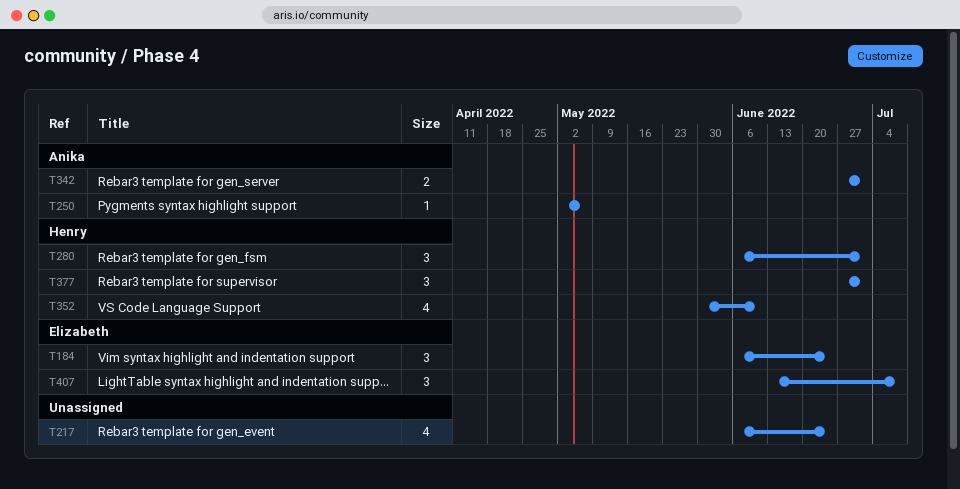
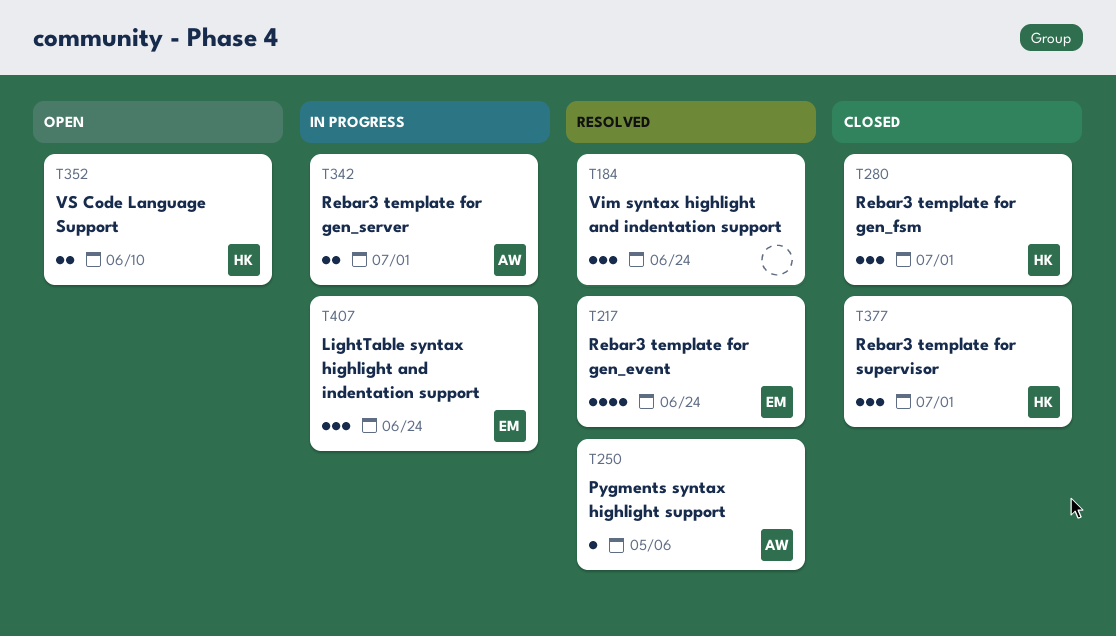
T184, owner: Elizabeth -> none
T217, owner: none -> Elizabeth
T352, estimate: 4 -> 2
T407, due: Jul 8 -> Jun 24

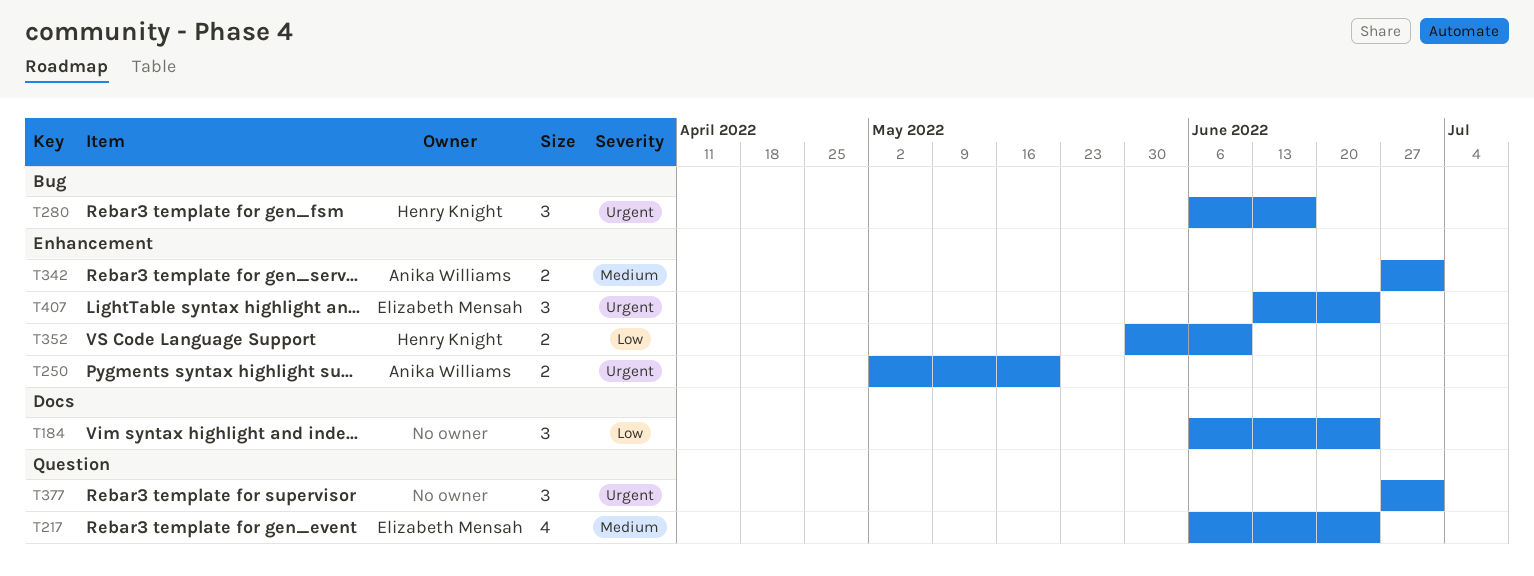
T250, estimate: 1 -> 2
T250, due: May 6 -> May 20
T280, due: Jul 1 -> Jun 17
T377, owner: Henry Knight -> none

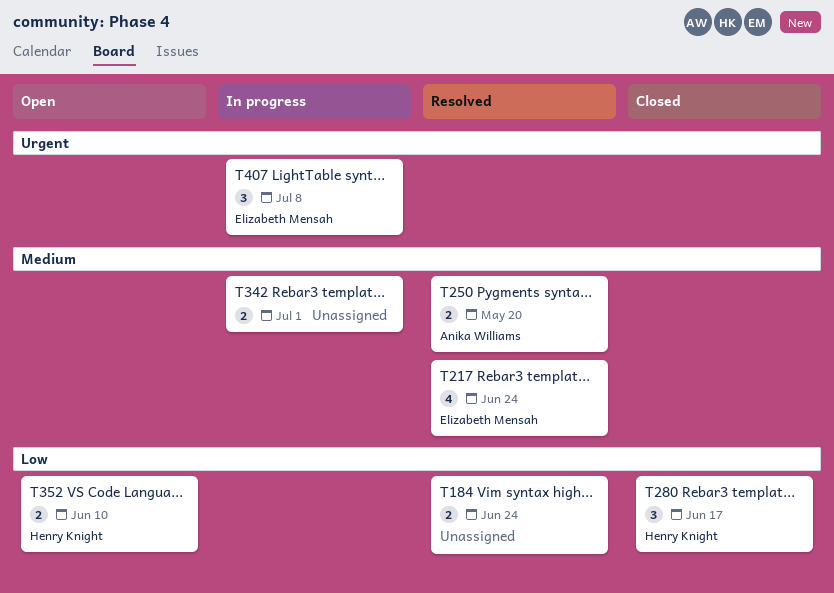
T184, estimate: 3 -> 2
T250, priority: Urgent -> Medium
T280, priority: Urgent -> Low
T342, owner: Anika Williams -> none
T377: present -> none
T407, due: Jun 24 -> Jul 8

